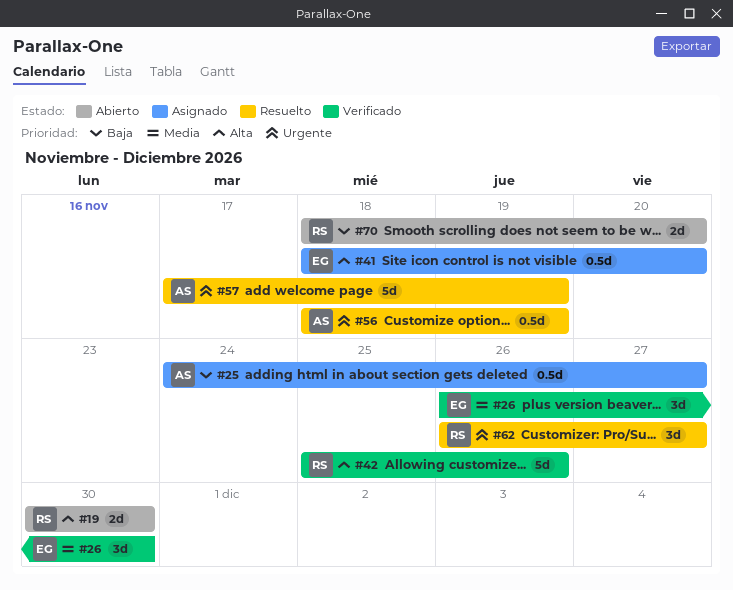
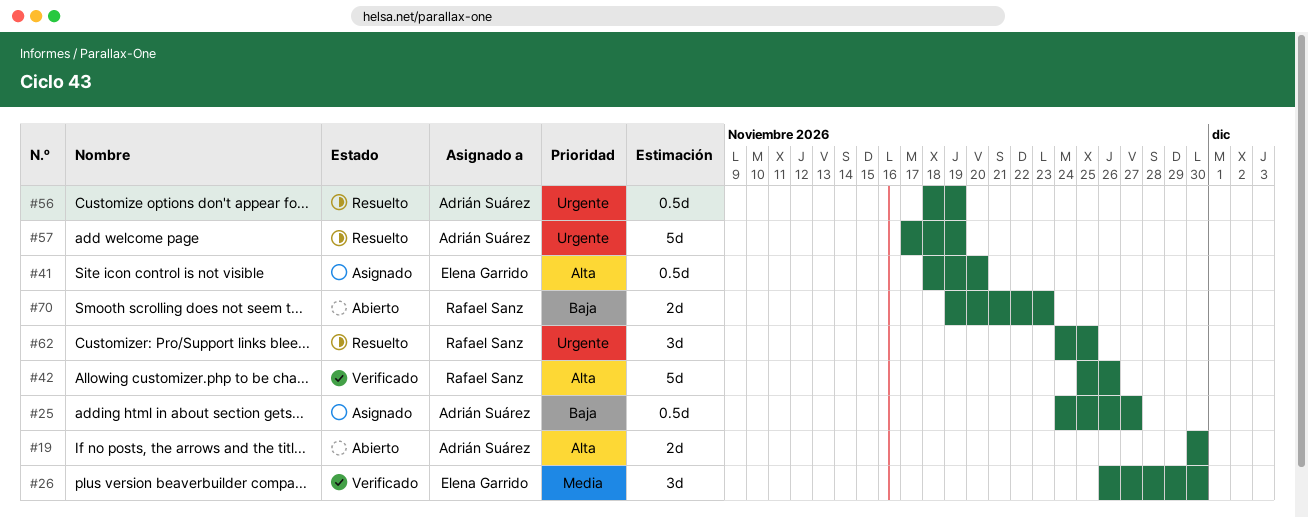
#19, owner: Rafael Sanz -> Adrián Suárez
#62, start: Nov 26 -> Nov 24
#62, due: Nov 27 -> Nov 25
#70, start: Nov 18 -> Nov 19
#70, due: Nov 20 -> Nov 23

